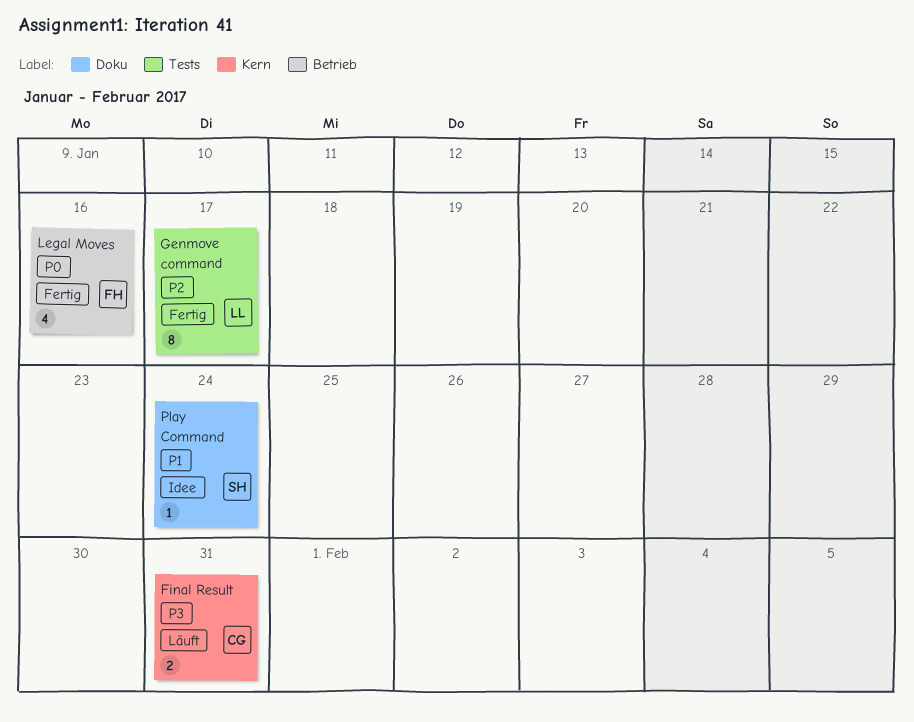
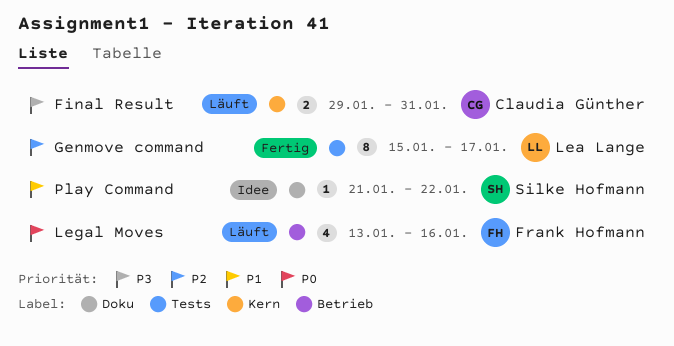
Legal Moves, status: Fertig -> Läuft
Play Command, due: Jan 24 -> Jan 22

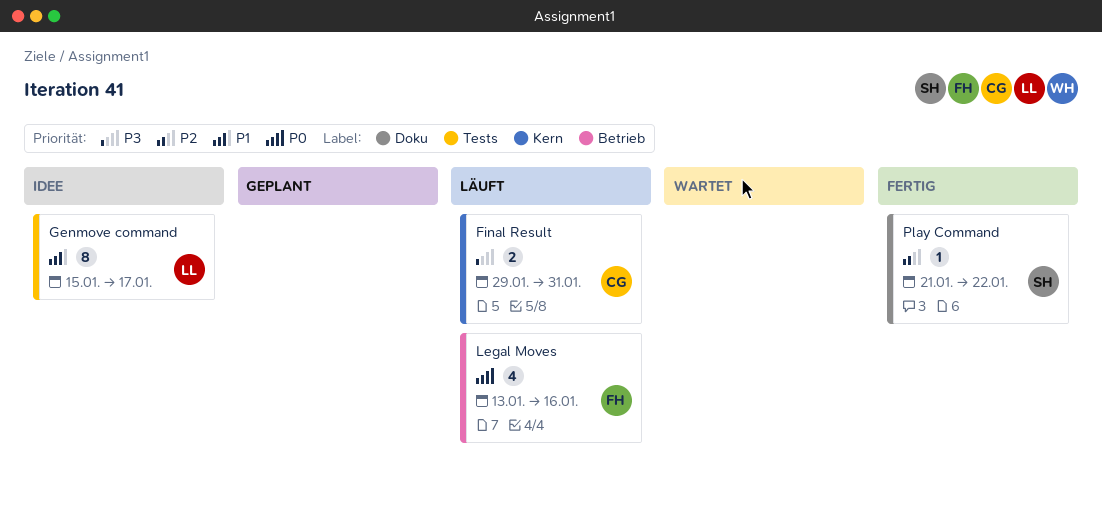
Genmove command, status: Fertig -> Idee
Genmove command, priority: P2 -> P1
Play Command, status: Idee -> Fertig
Play Command, priority: P1 -> P2

